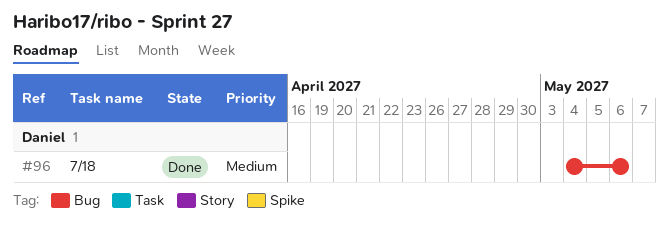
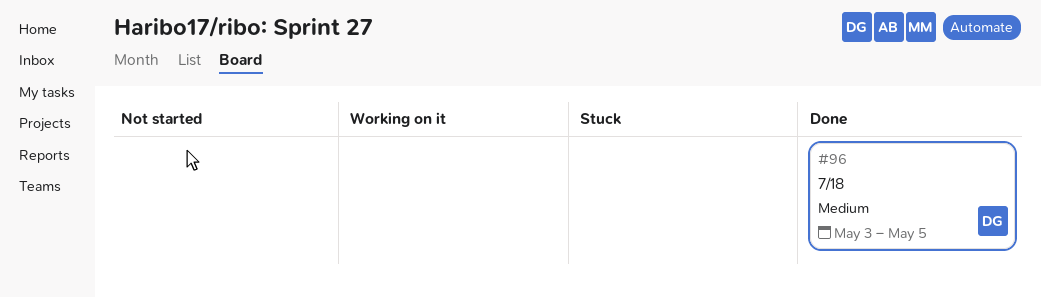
#96, start: May 4 -> May 3
#96, due: May 6 -> May 5

